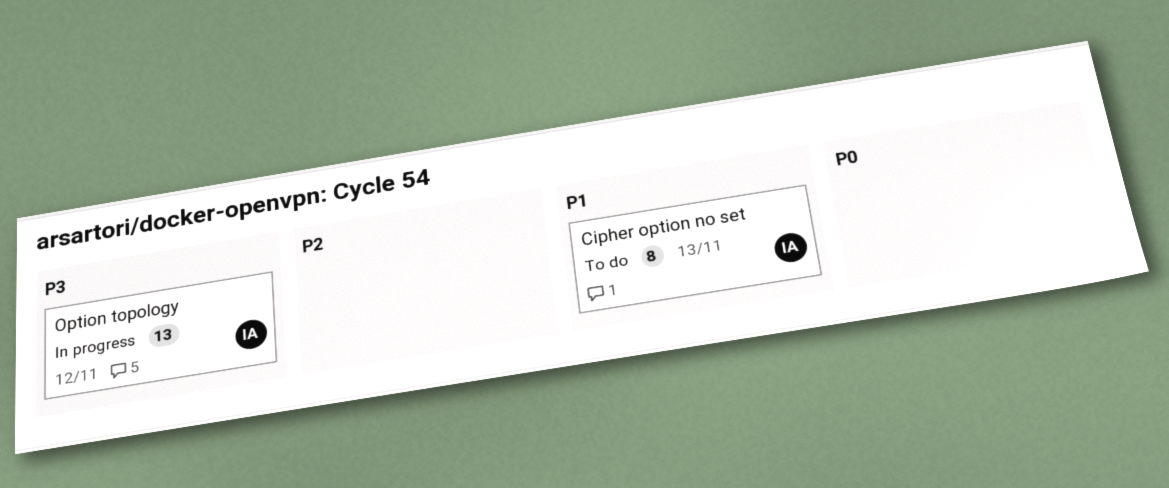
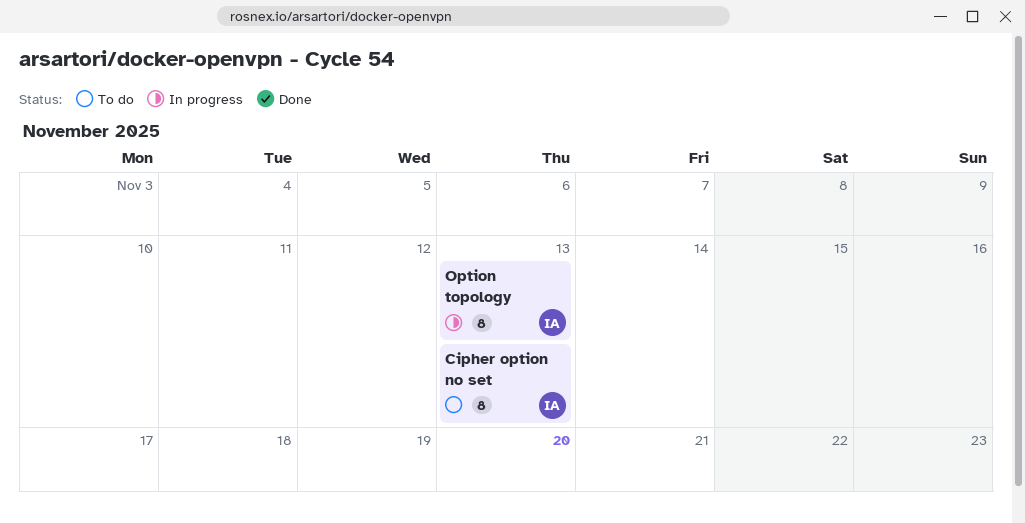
Option topology, estimate: 13 -> 8
Option topology, due: Nov 12 -> Nov 13

